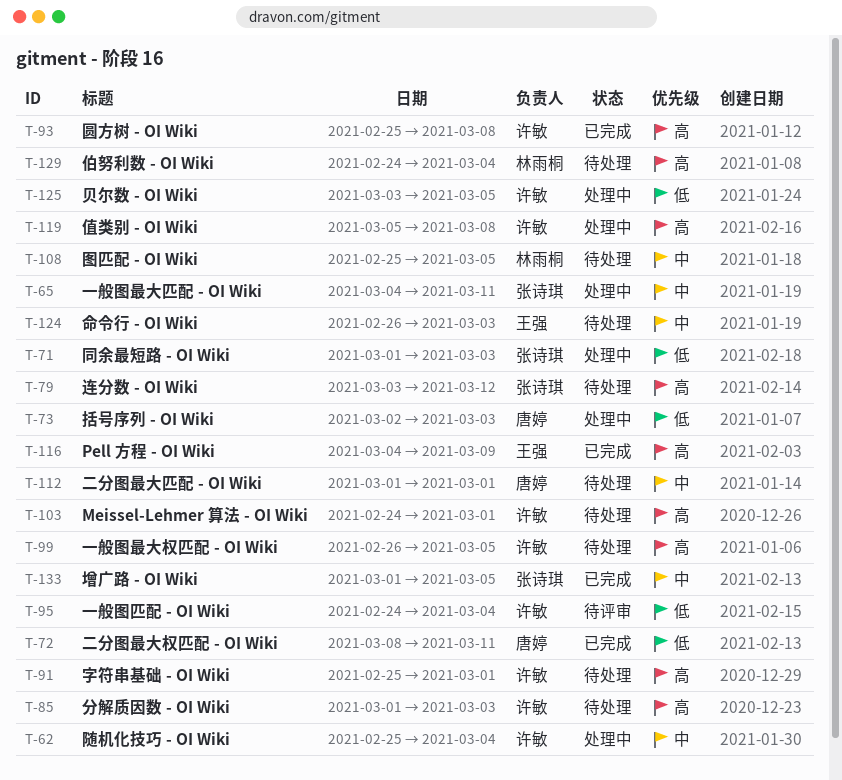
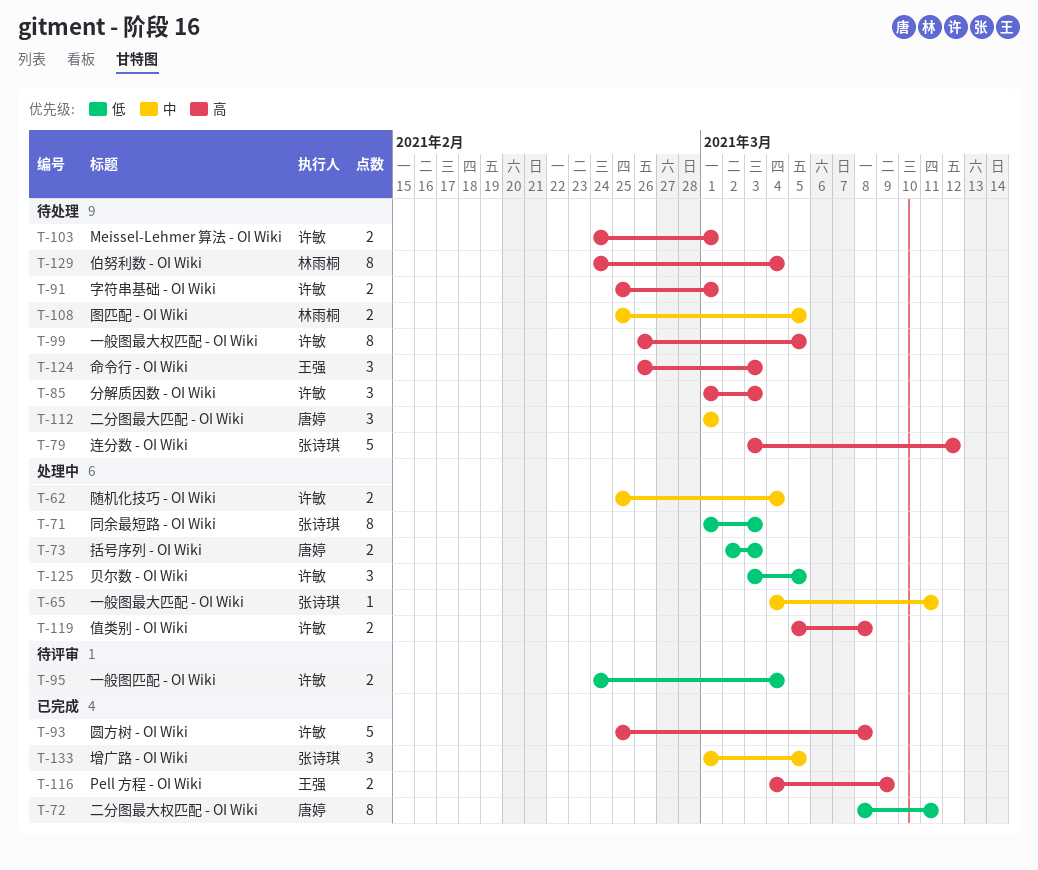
T-124, priority: 中 -> 高

